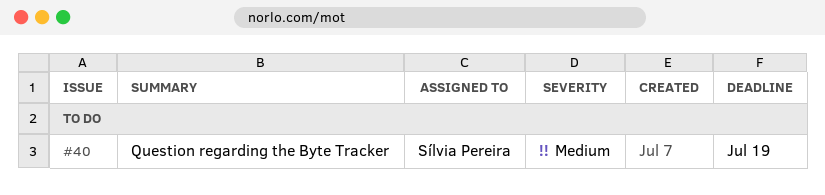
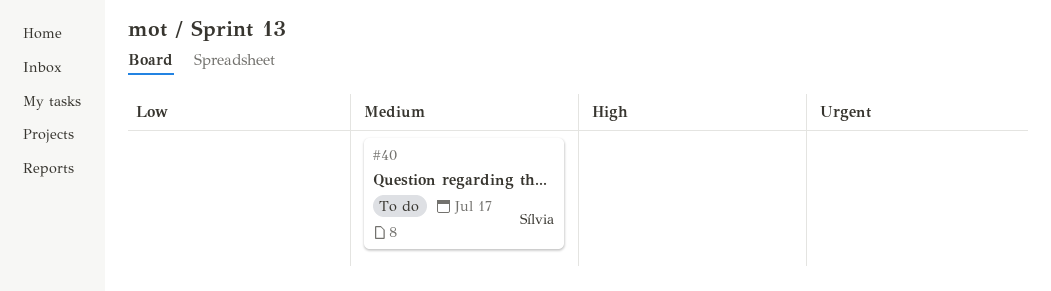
#40, due: Jul 19 -> Jul 17

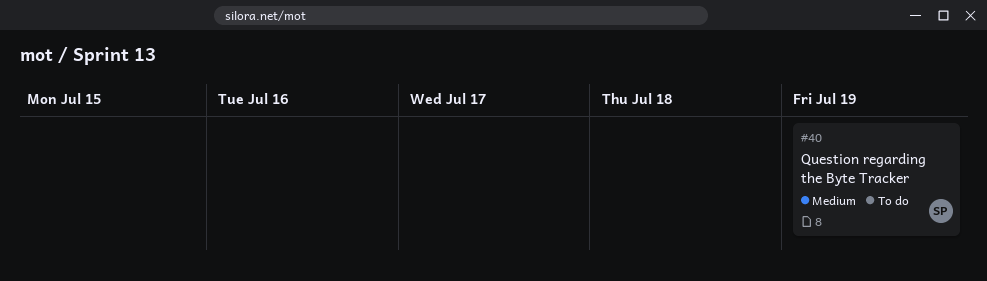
#40, due: Jul 17 -> Jul 19

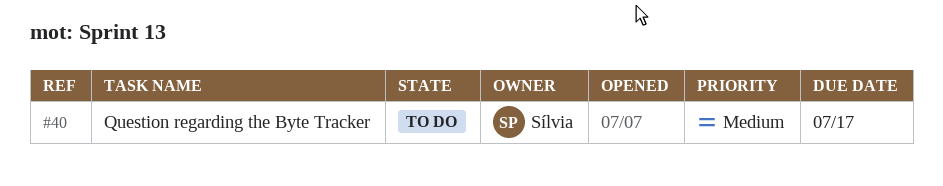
#40, due: Jul 19 -> Jul 17

